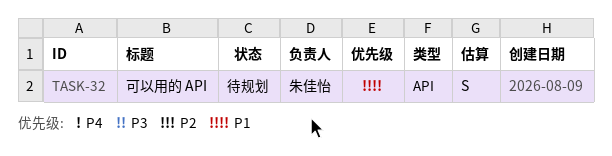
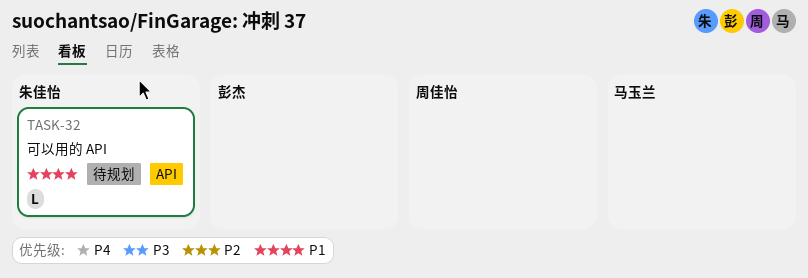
TASK-32, estimate: S -> L

